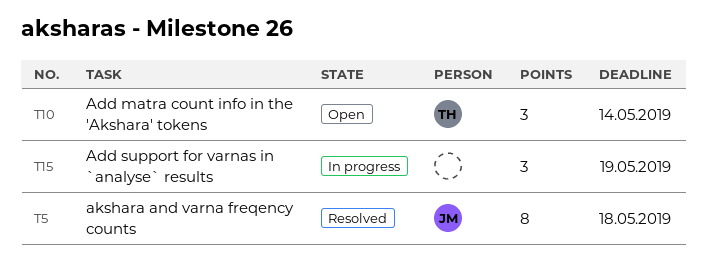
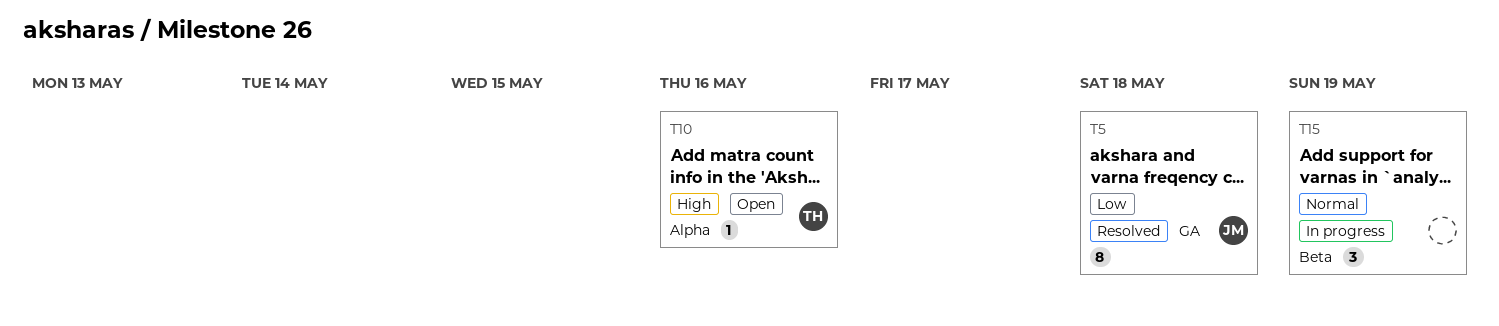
T10, estimate: 3 -> 1
T10, due: May 14 -> May 16

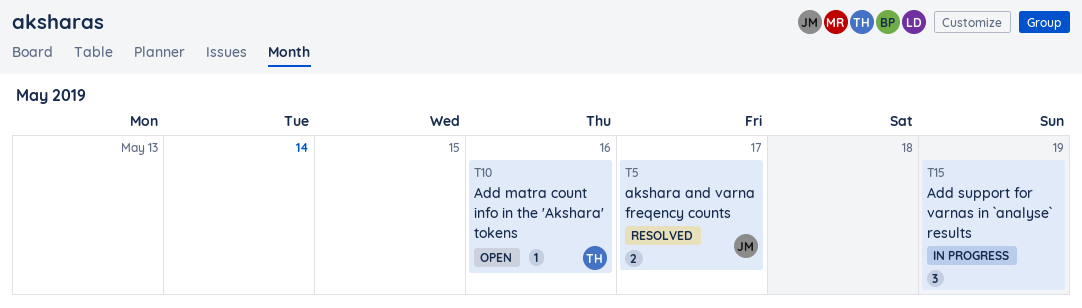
T5, estimate: 8 -> 2
T5, due: May 18 -> May 17

